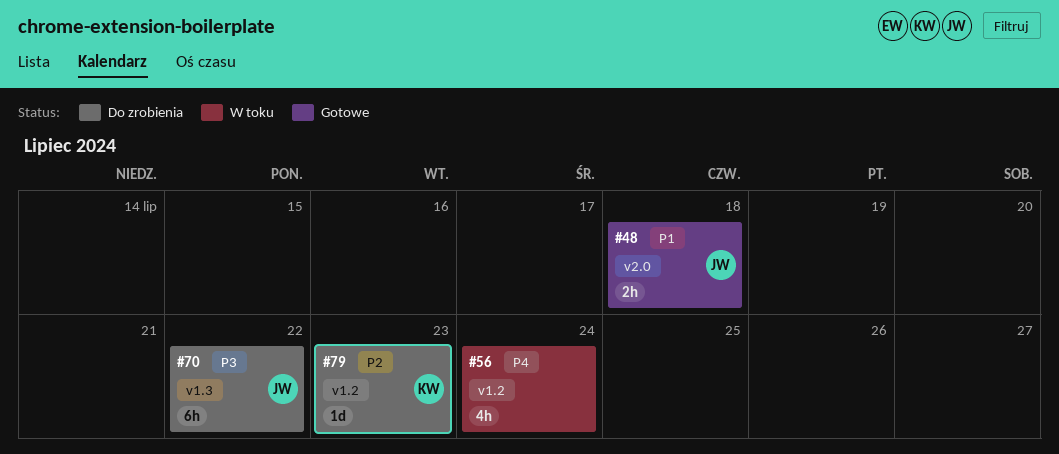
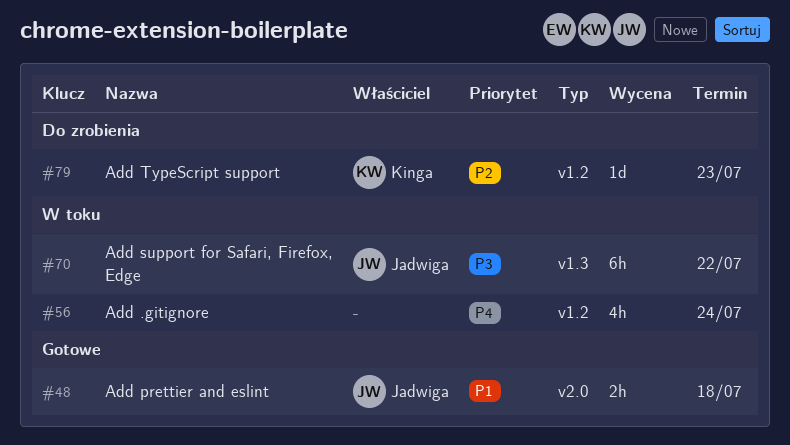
#70, status: Do zrobienia -> W toku

